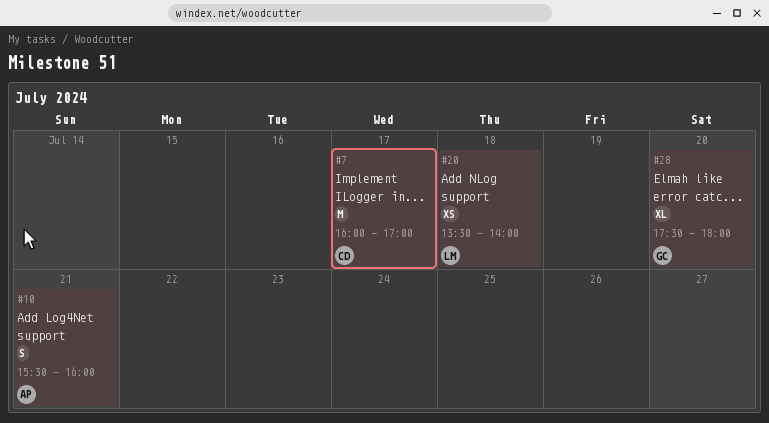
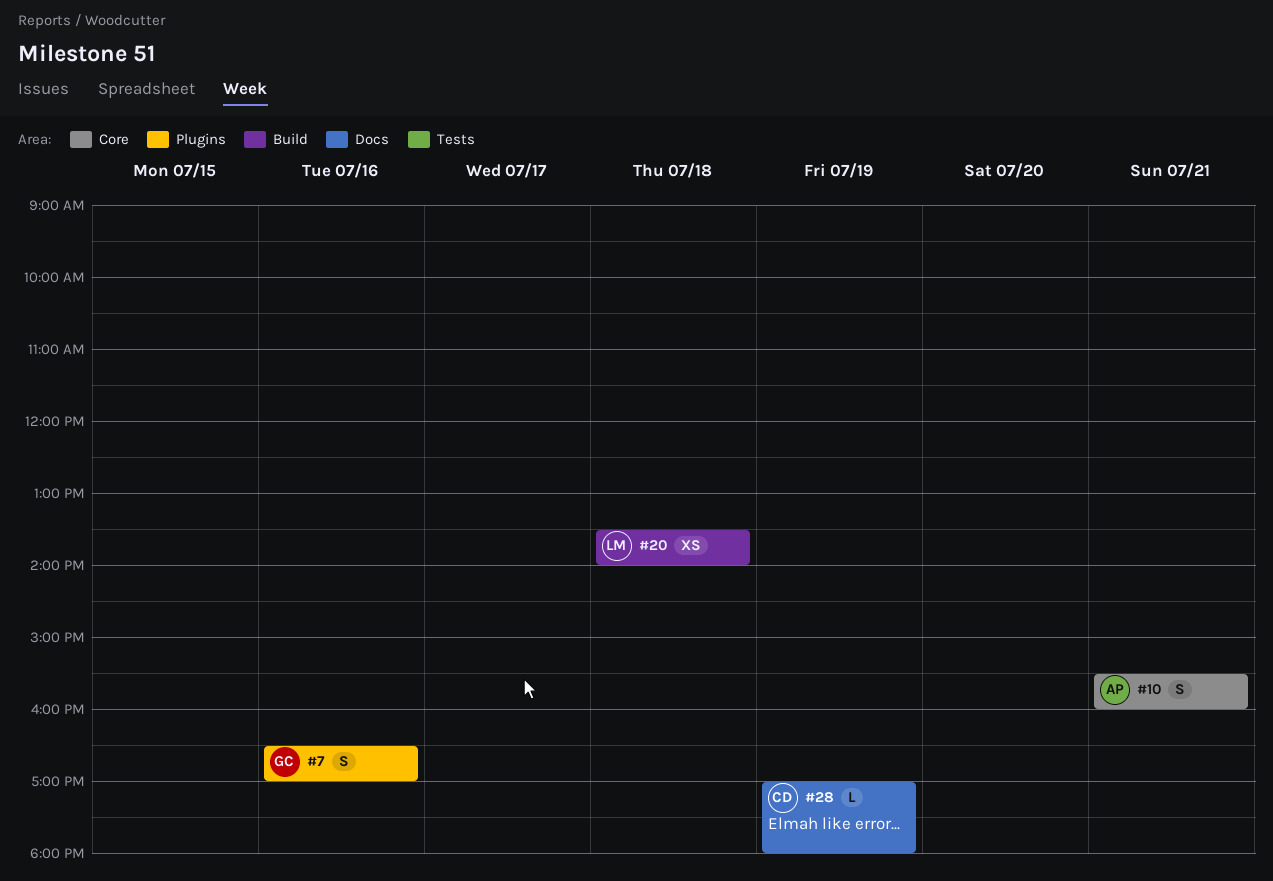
#7, owner: CD -> GC
#7, estimate: M -> S
#7, day: Jul 17 -> Jul 16
#7, begins: 16:00 -> 16:30
#28, owner: GC -> CD
#28, estimate: XL -> L
#28, day: Jul 20 -> Jul 19
#28, begins: 17:30 -> 17:00

